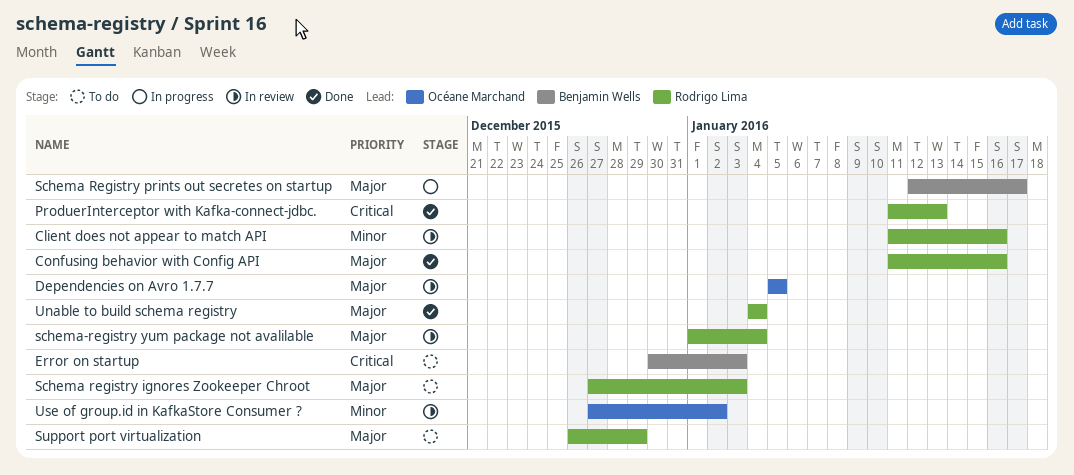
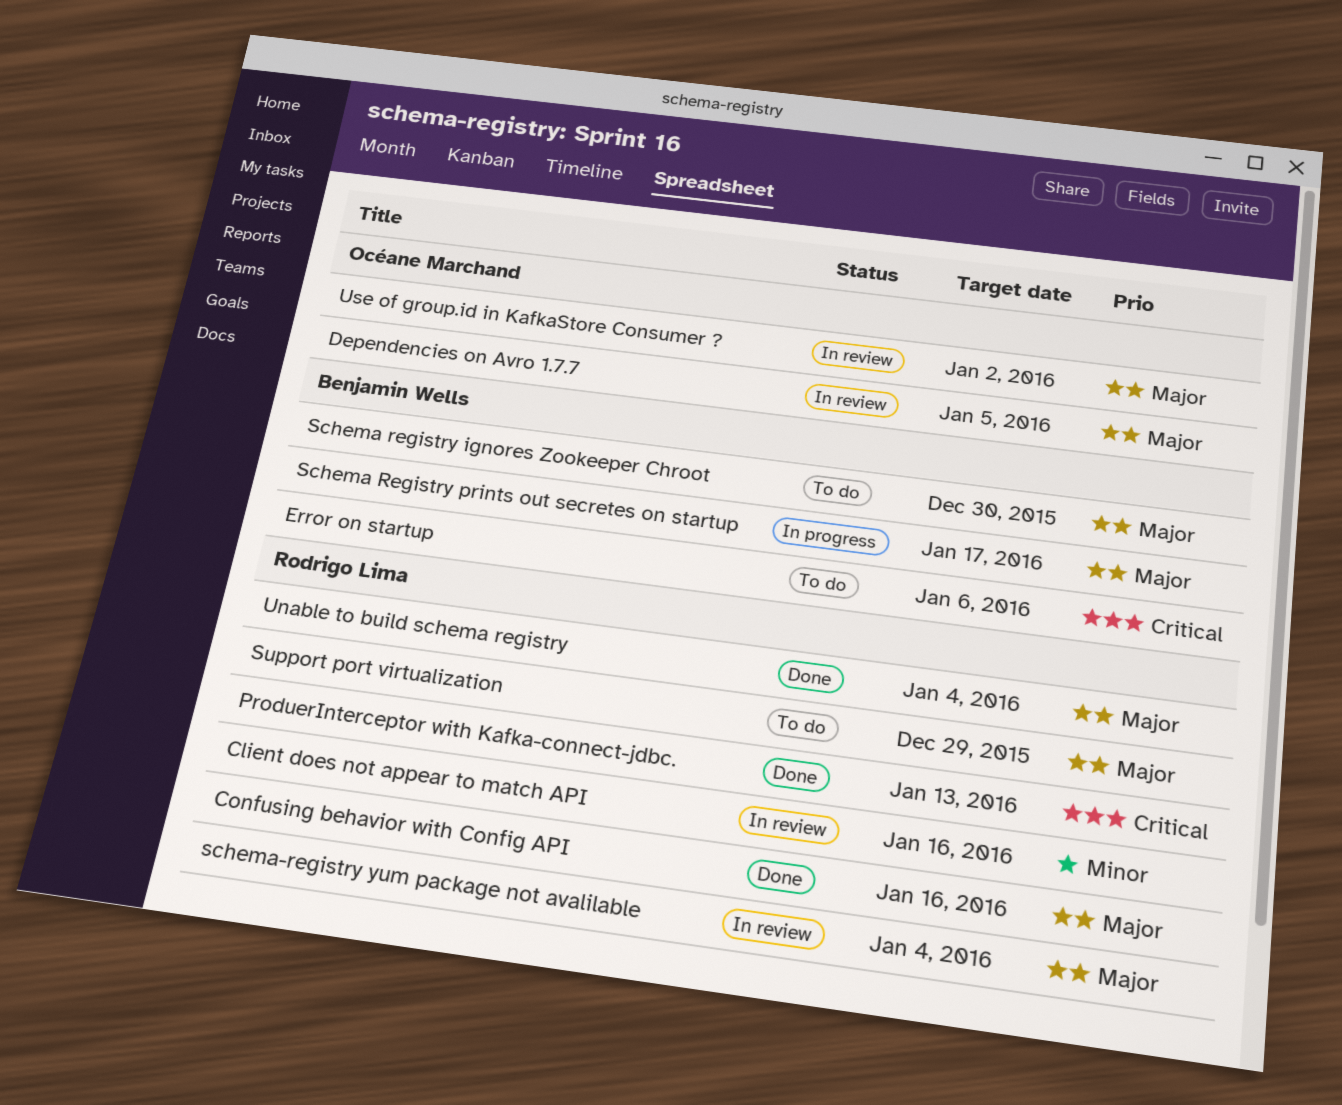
Error on startup, due: Jan 3 -> Jan 6
Schema registry ignores Zookeeper Chroot, owner: Rodrigo Lima -> Benjamin Wells
Schema registry ignores Zookeeper Chroot, due: Jan 3 -> Dec 30
Use of group.id in KafkaStore Consumer ?, priority: Minor -> Major

